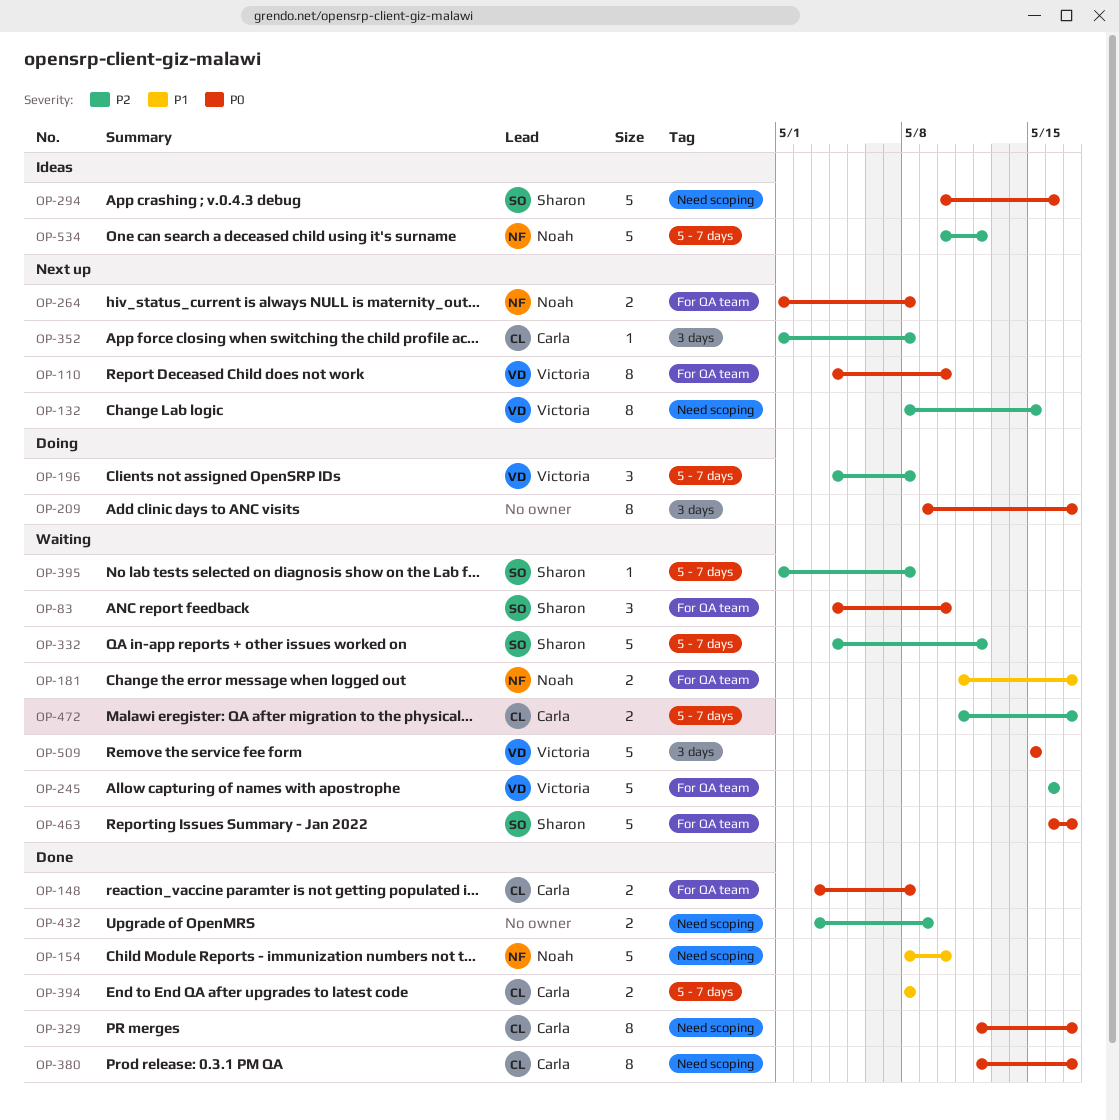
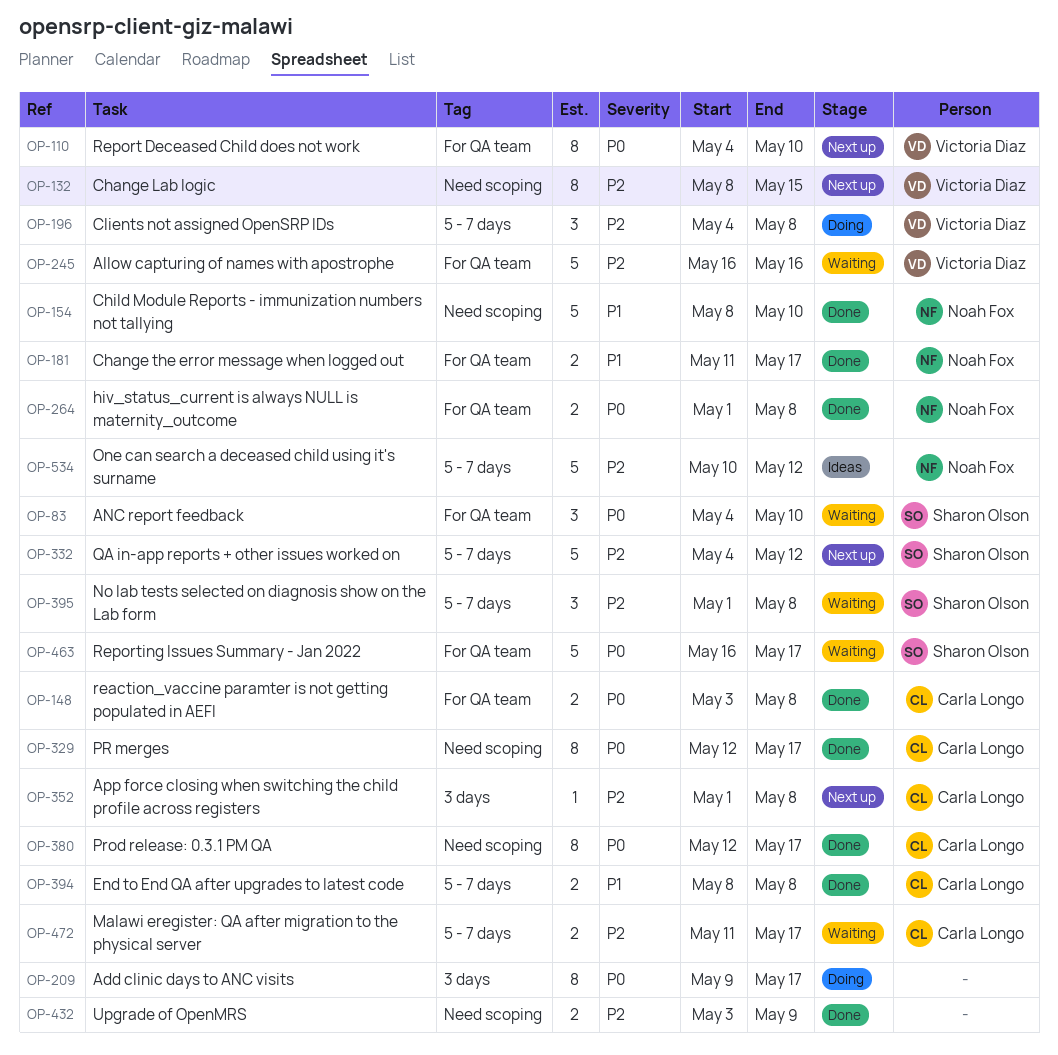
OP-181, status: Waiting -> Done
OP-264, status: Next up -> Done
OP-294: present -> none
OP-332, status: Waiting -> Next up
OP-395, estimate: 1 -> 3
OP-509: present -> none

